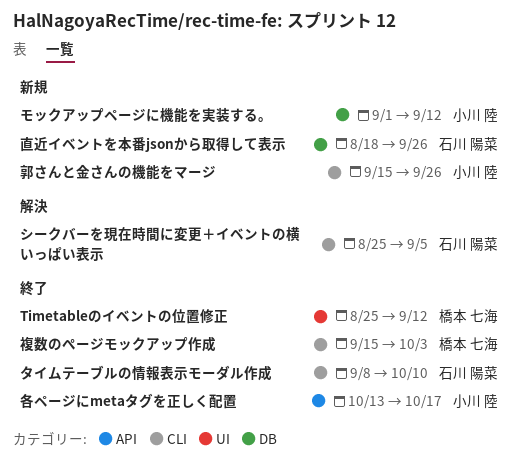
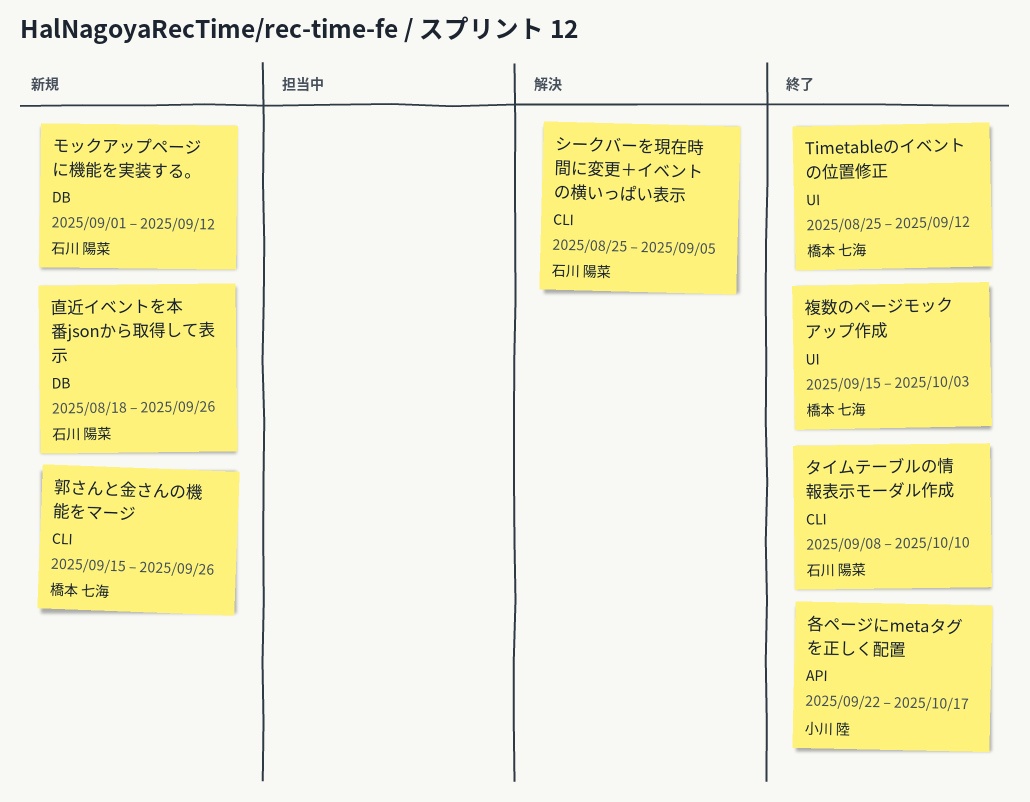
モックアップページに機能を実装する。, owner: 小川 陸 -> 石川 陽菜
各ページにmetaタグを正しく配置, start: Oct 13 -> Sep 22
複数のぺージモックアップ作成, label: CLI -> UI
郭さんと金さんの機能をマージ, owner: 小川 陸 -> 橋本 七海

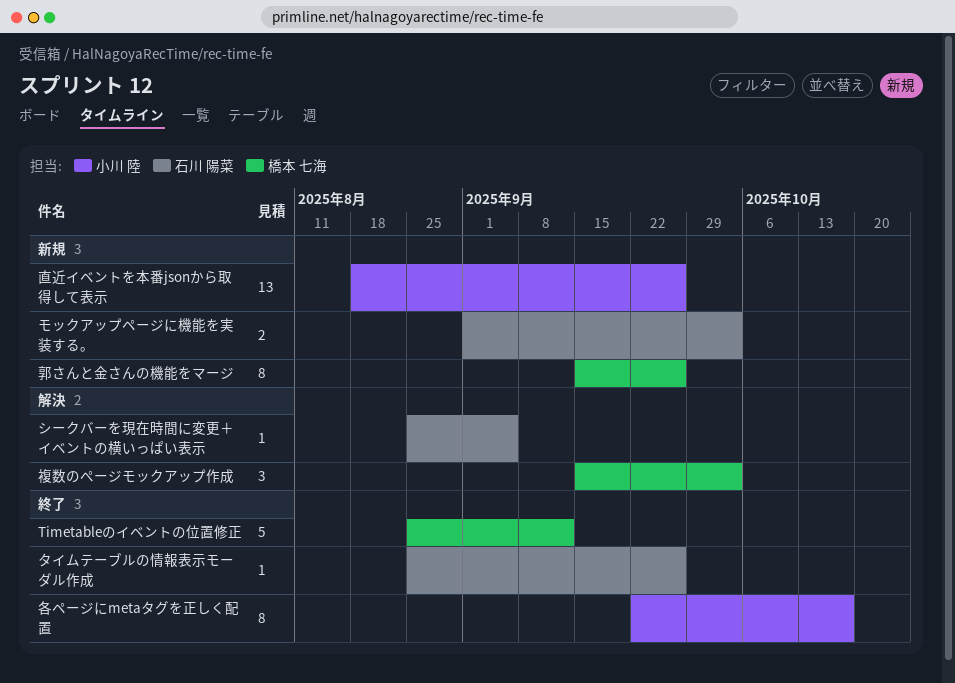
タイムテーブルの情報表示モーダル作成, start: Sep 8 -> Aug 25
タイムテーブルの情報表示モーダル作成, due: Oct 10 -> Sep 26
モックアップページに機能を実装する。, due: Sep 12 -> Oct 3
直近イベントを本番jsonから取得して表示, owner: 石川 陽菜 -> 小川 陸
複数のぺージモックアップ作成, status: 終了 -> 解決

